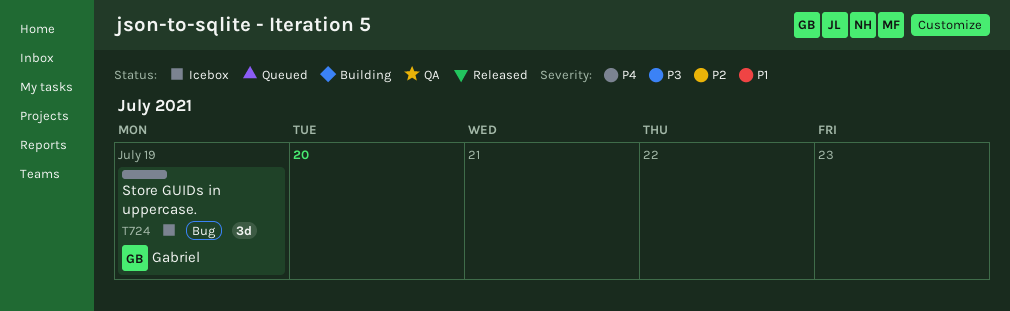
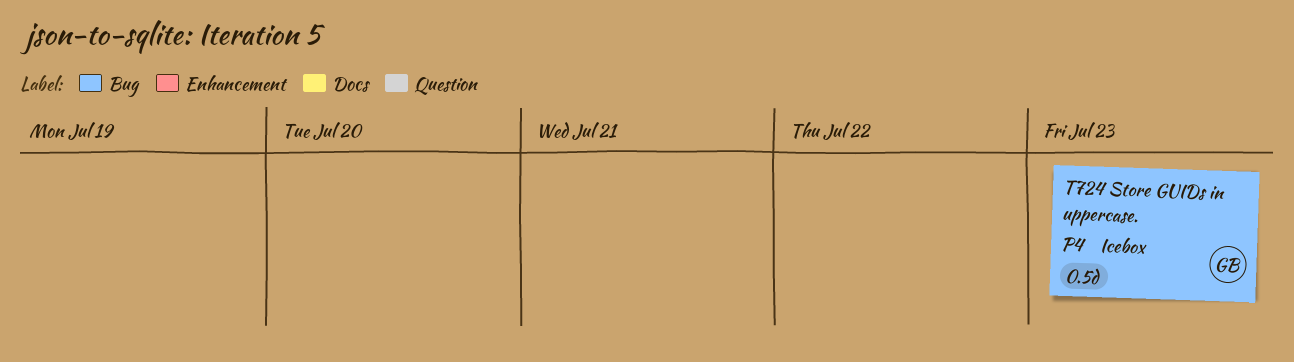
T724, estimate: 3d -> 0.5d
T724, due: Jul 19 -> Jul 23

